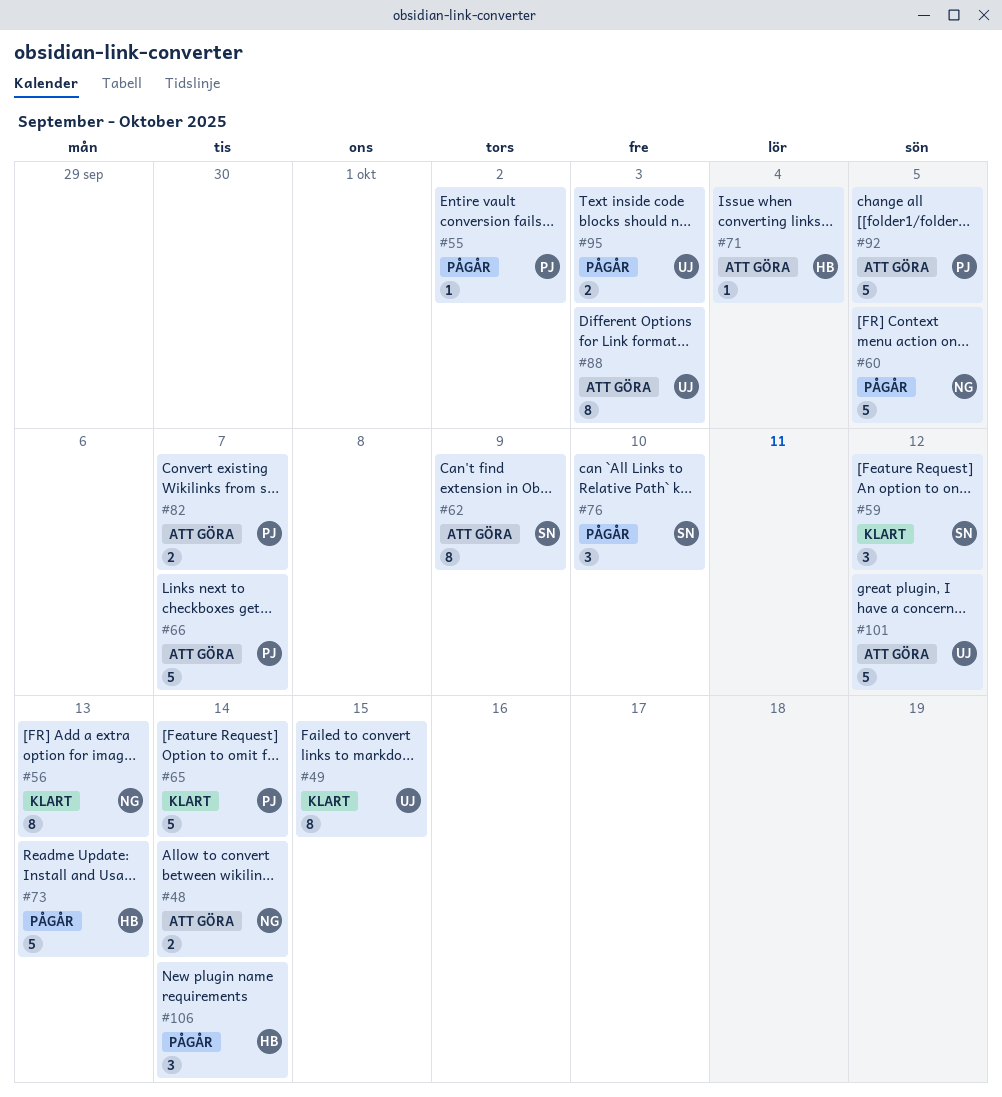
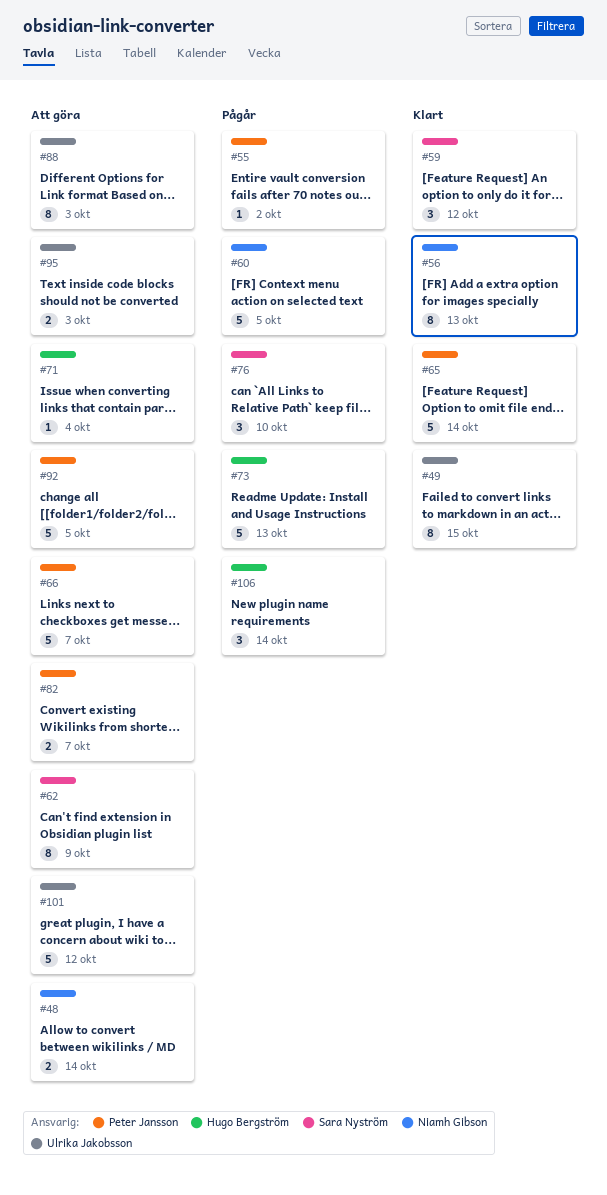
#95, status: Pågår -> Att göra

